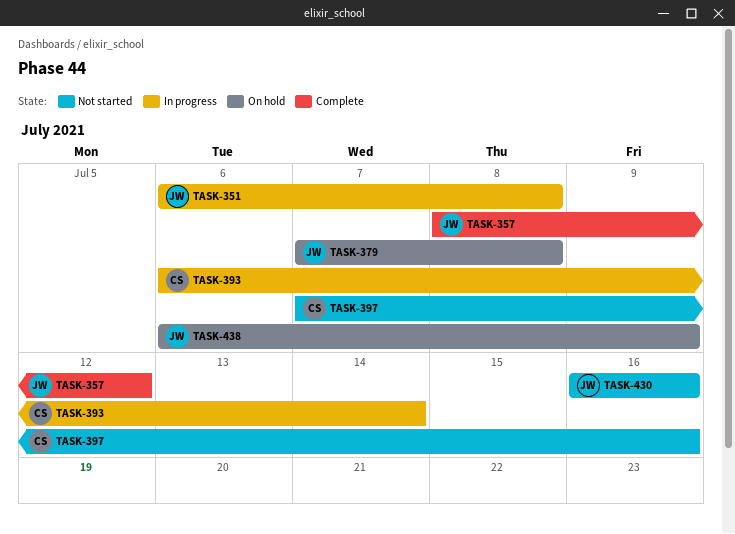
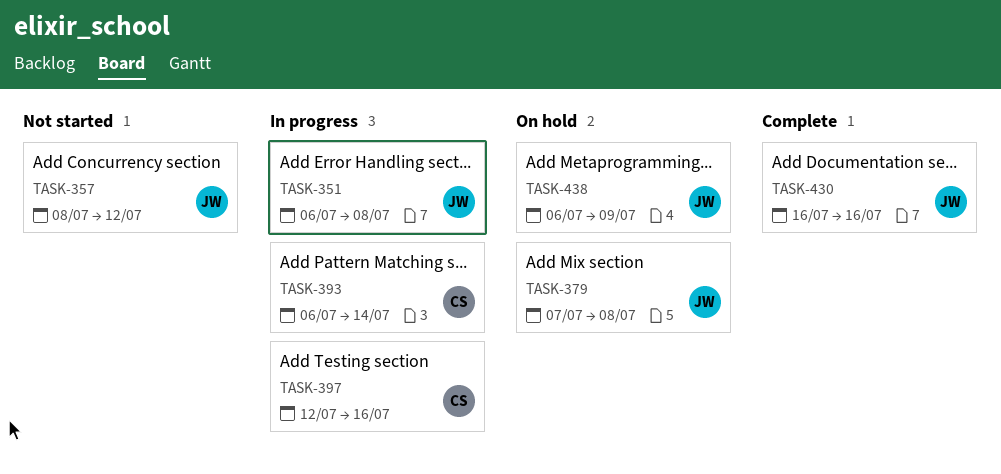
TASK-357, status: Complete -> Not started
TASK-397, status: Not started -> In progress
TASK-397, start: Jul 7 -> Jul 12
TASK-430, status: Not started -> Complete

